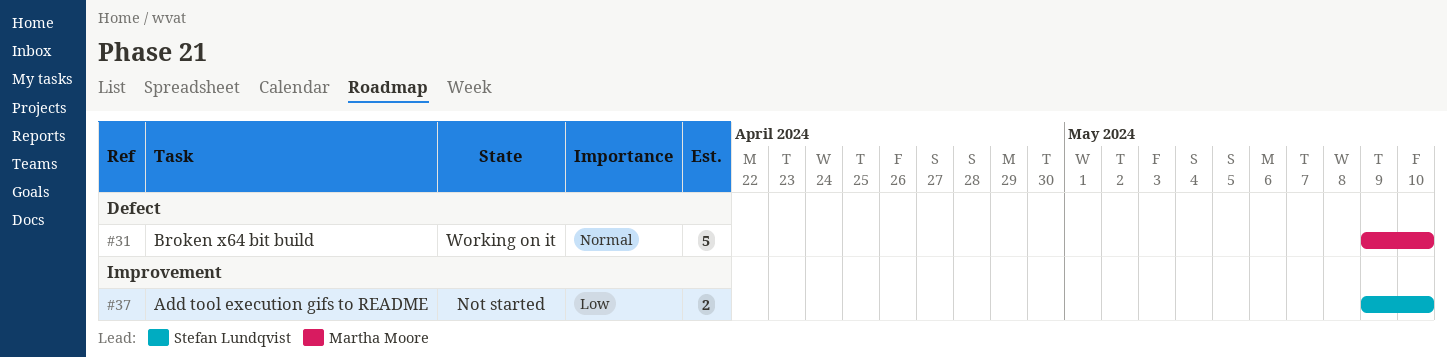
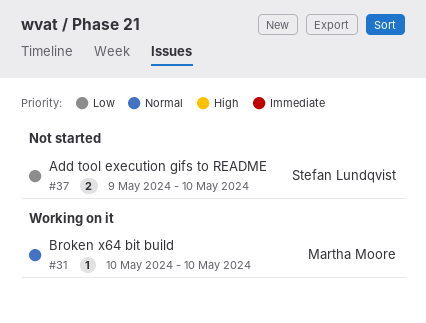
#31, estimate: 5 -> 1
#31, start: May 9 -> May 10

